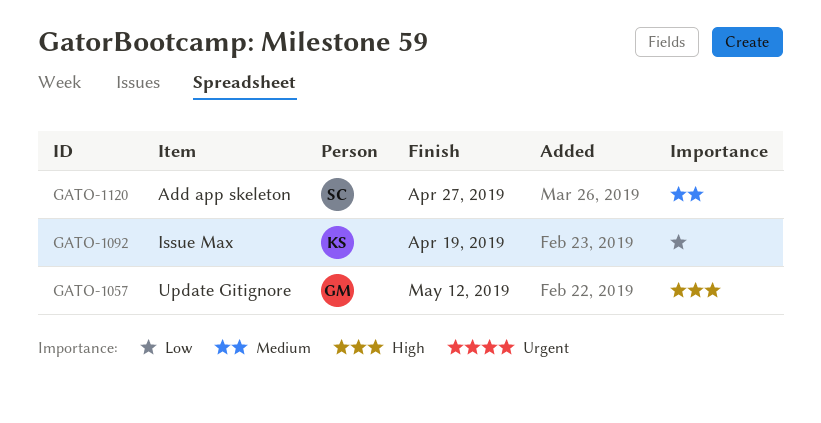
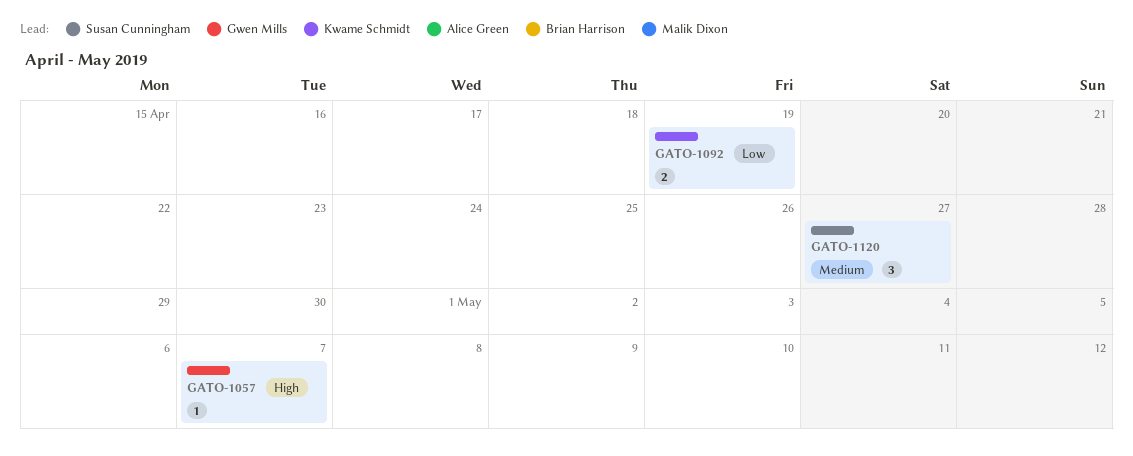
GATO-1057, due: May 12 -> May 7

